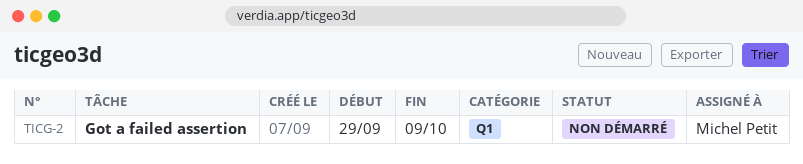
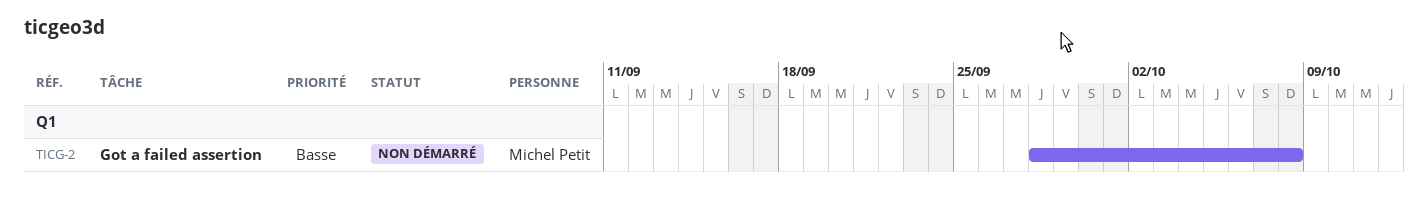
TICG-2, start: Sep 29 -> Sep 28
TICG-2, due: Oct 9 -> Oct 8

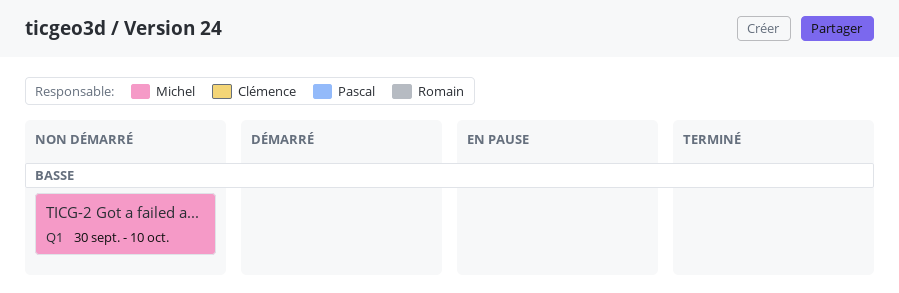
TICG-2, start: Sep 28 -> Sep 30
TICG-2, due: Oct 8 -> Oct 10

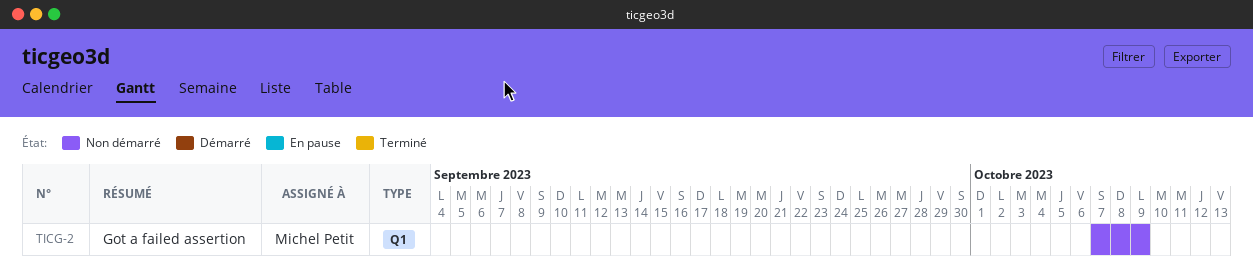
TICG-2, start: Sep 30 -> Oct 7
TICG-2, due: Oct 10 -> Oct 9

